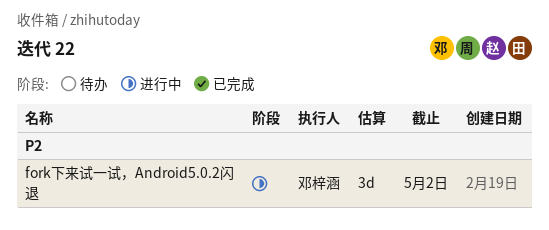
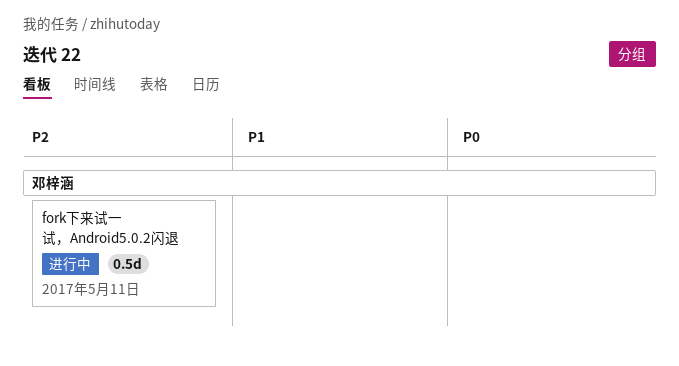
fork下来试一试，Android5.0.2闪退, estimate: 3d -> 0.5d
fork下来试一试，Android5.0.2闪退, due: May 2 -> May 11

